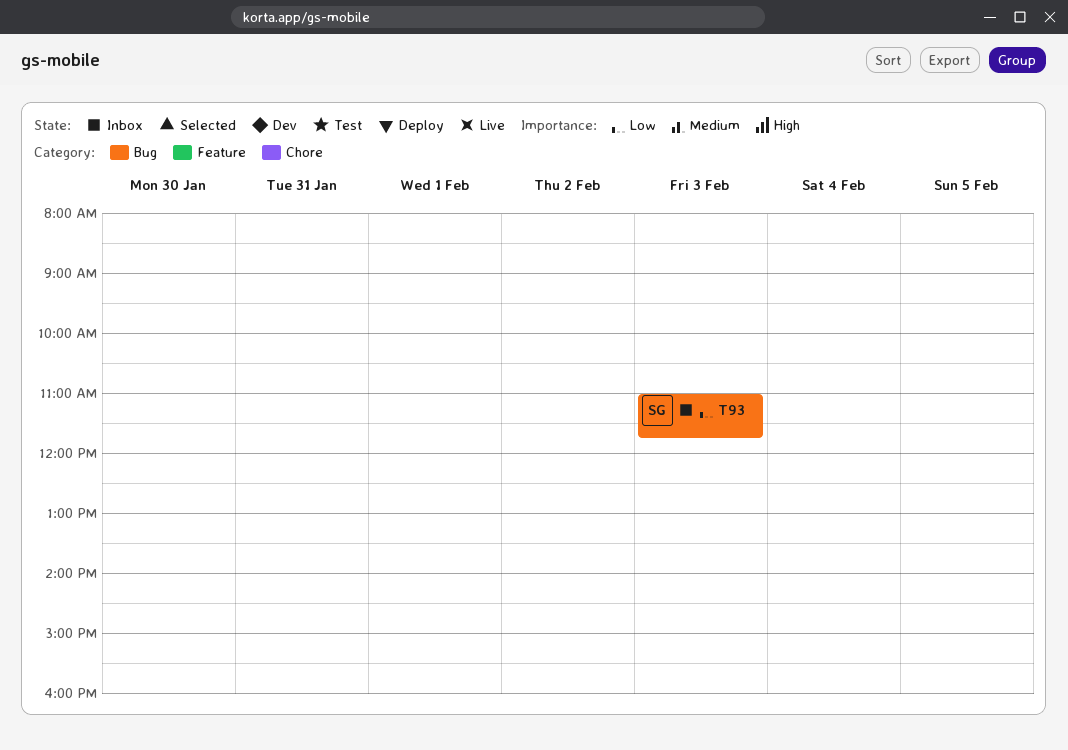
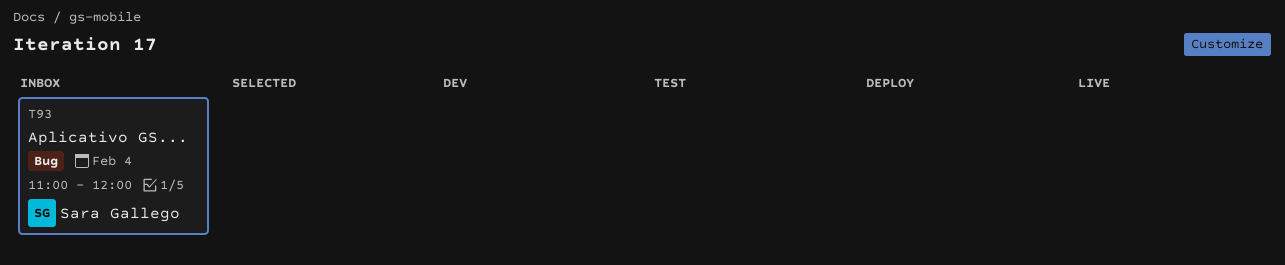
T93, day: Feb 3 -> Feb 4
T93, ends: 11:45 -> 12:00

